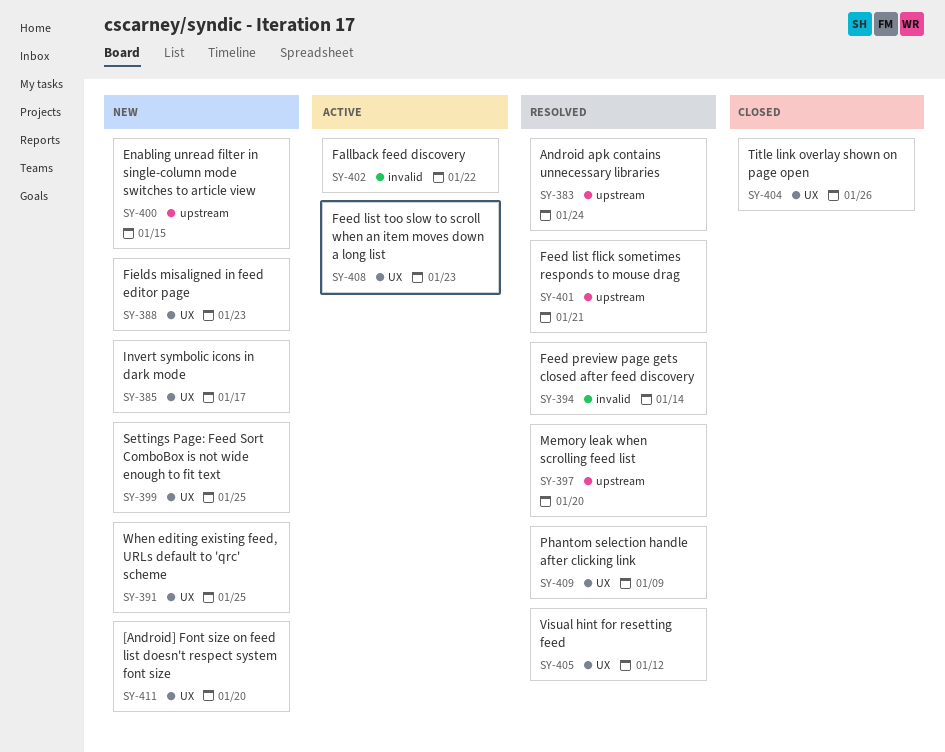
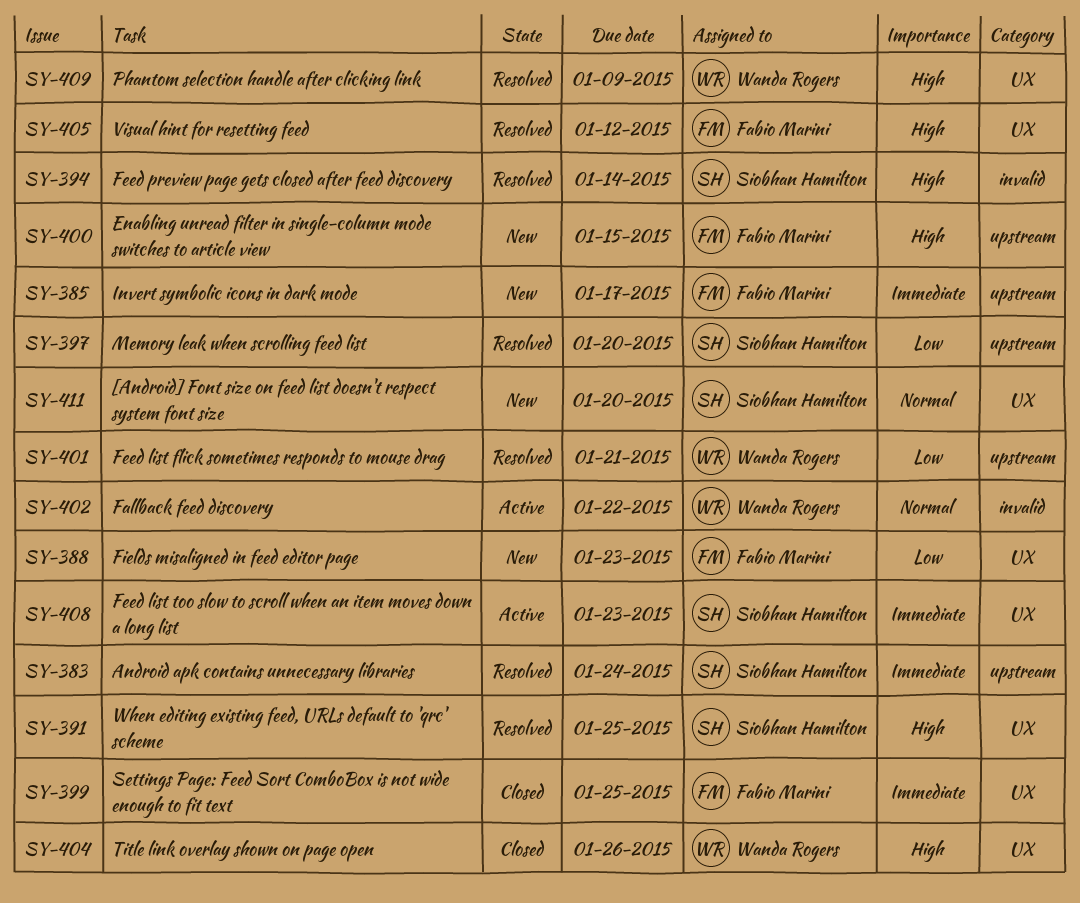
SY-385, label: UX -> upstream
SY-391, status: New -> Resolved
SY-399, status: New -> Closed

